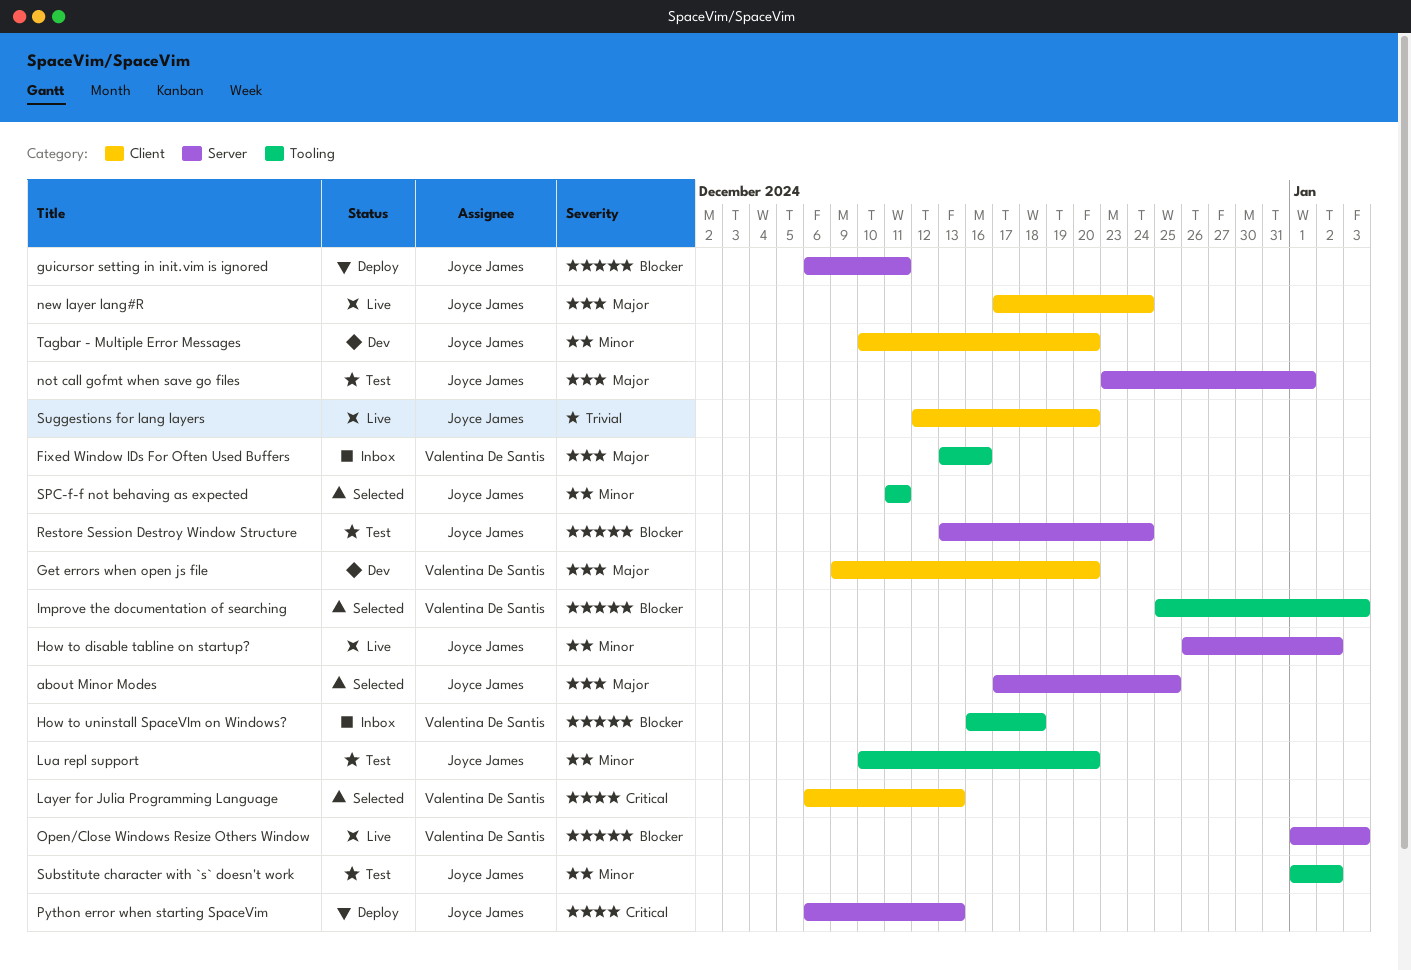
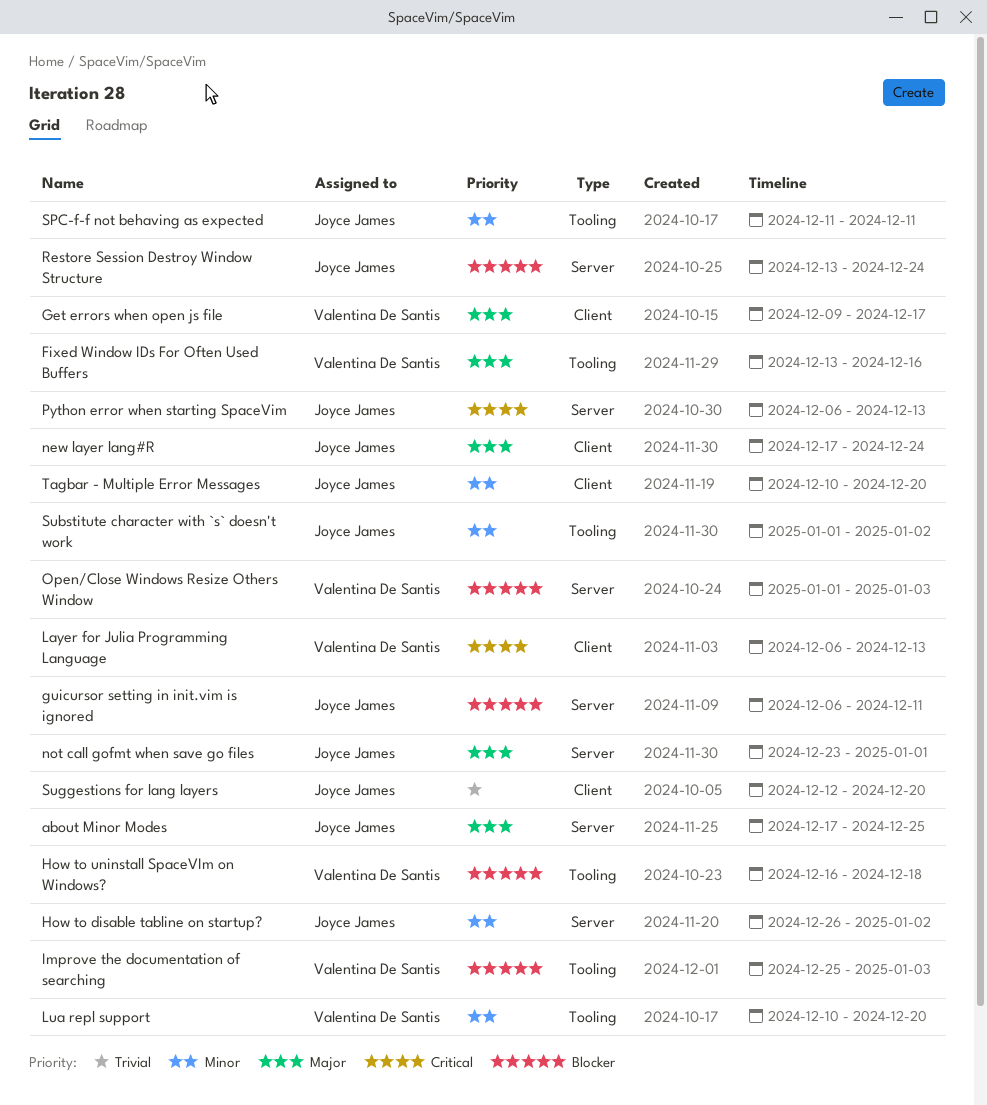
Get errors when open js file, due: Dec 20 -> Dec 17
Lua repl support, owner: Joyce James -> Valentina De Santis

